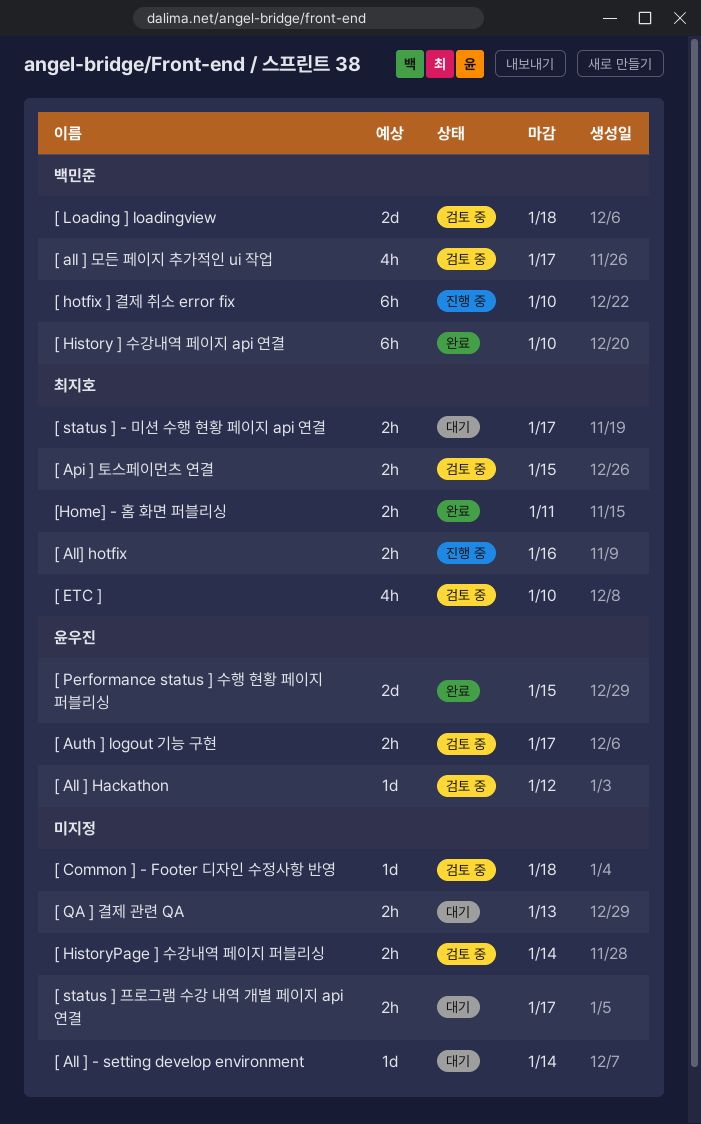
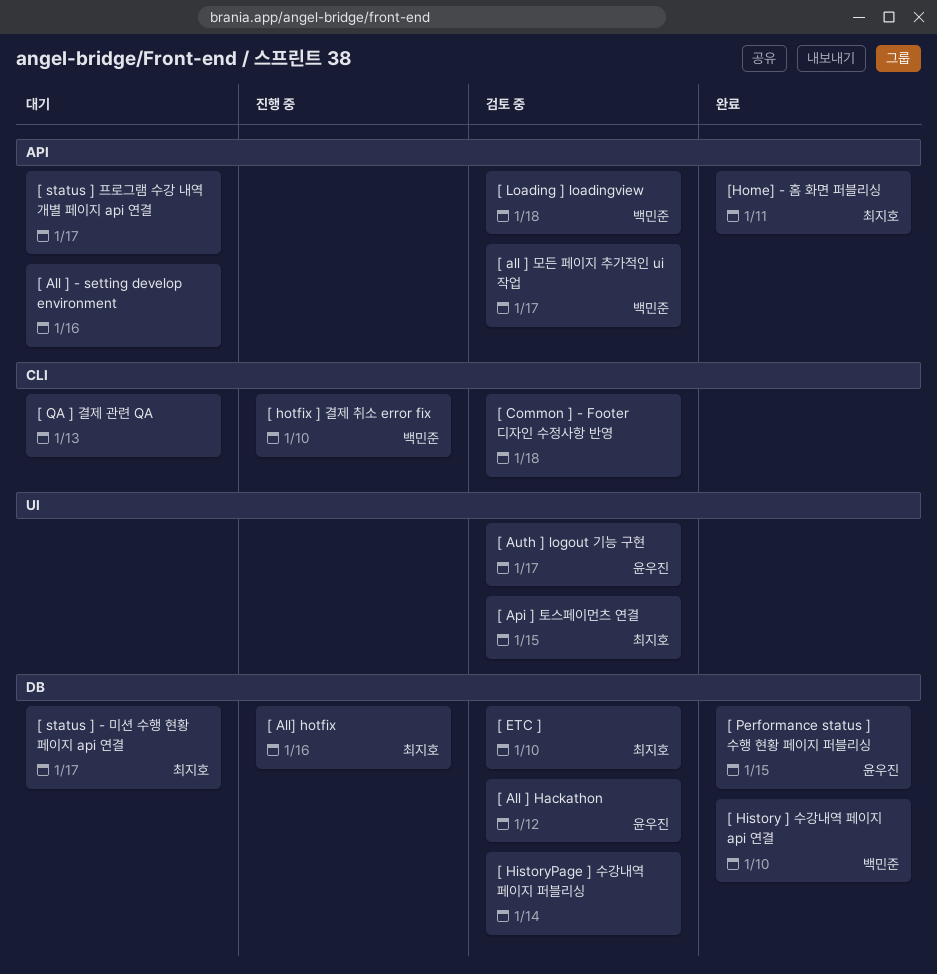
[ All ] - setting develop environment, due: Jan 14 -> Jan 16

